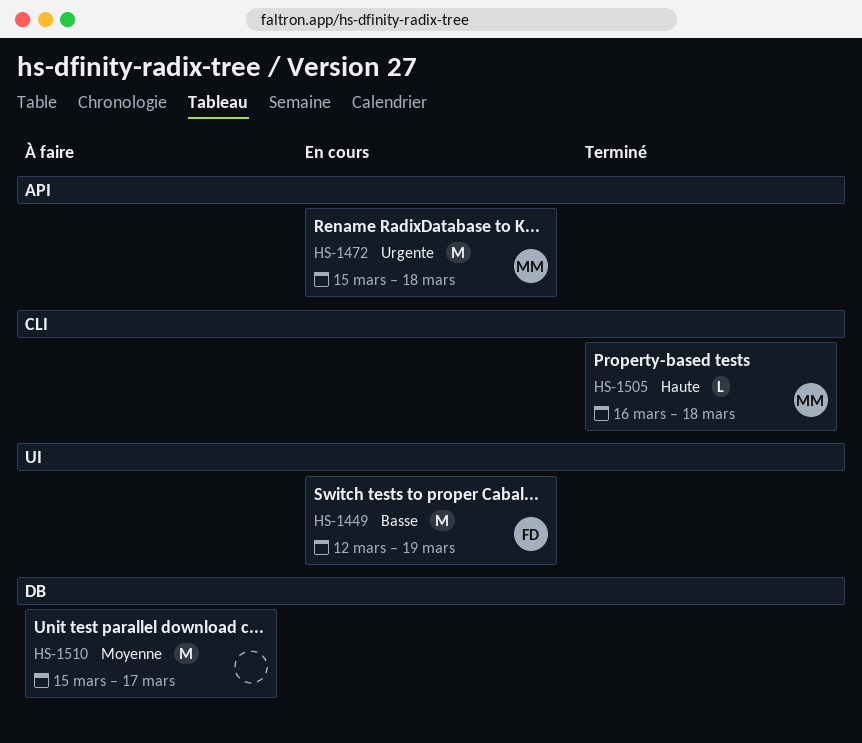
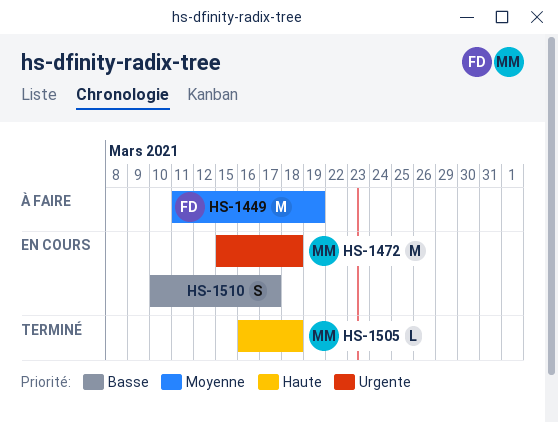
HS-1449, status: En cours -> À faire
HS-1449, priority: Basse -> Moyenne
HS-1449, start: Mar 12 -> Mar 11
HS-1510, status: À faire -> En cours
HS-1510, priority: Moyenne -> Basse
HS-1510, estimate: M -> S
HS-1510, start: Mar 15 -> Mar 10

